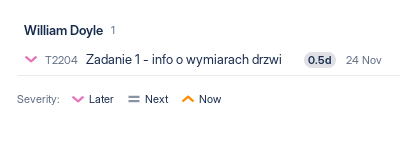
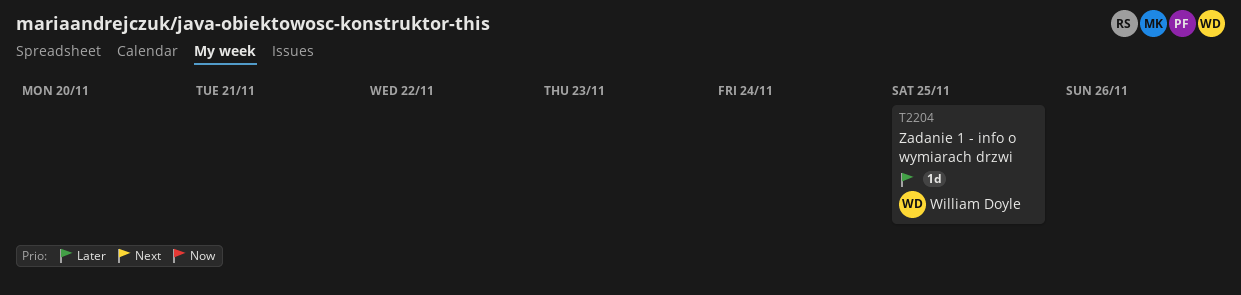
T2204, estimate: 0.5d -> 1d
T2204, due: Nov 24 -> Nov 25

